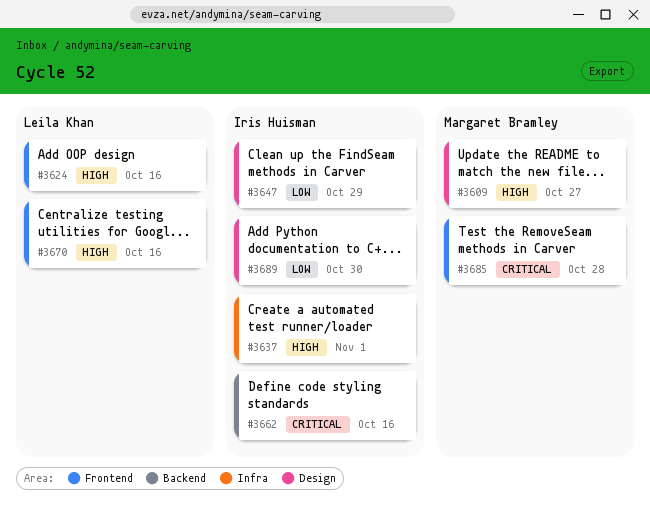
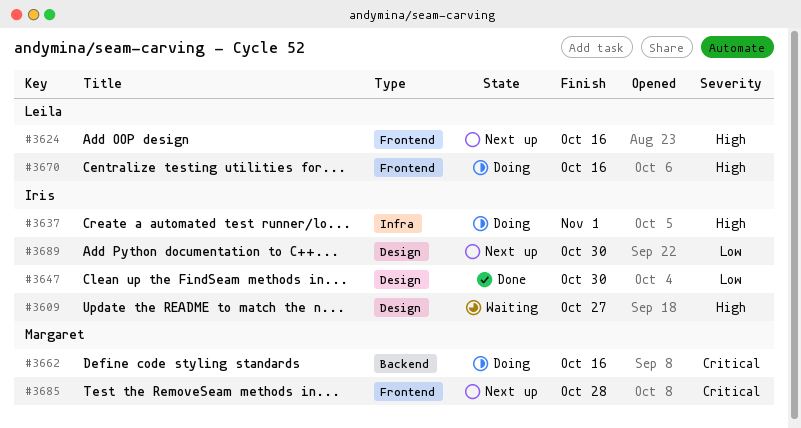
#3609, owner: Margaret Bramley -> Iris Huisman
#3647, due: Oct 29 -> Oct 30
#3662, owner: Iris Huisman -> Margaret Bramley

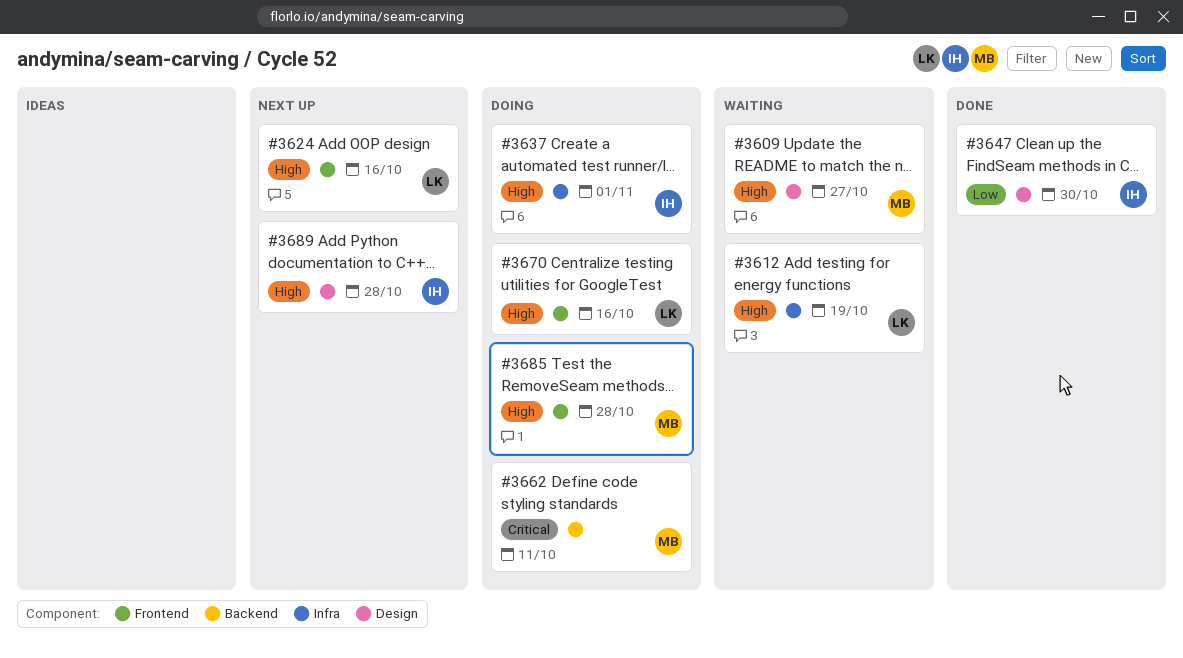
#3609, owner: Iris -> Margaret
#3612: none -> present
#3662, due: Oct 16 -> Oct 11
#3685, status: Next up -> Doing
#3685, priority: Critical -> High
#3689, priority: Low -> High
#3689, due: Oct 30 -> Oct 28

